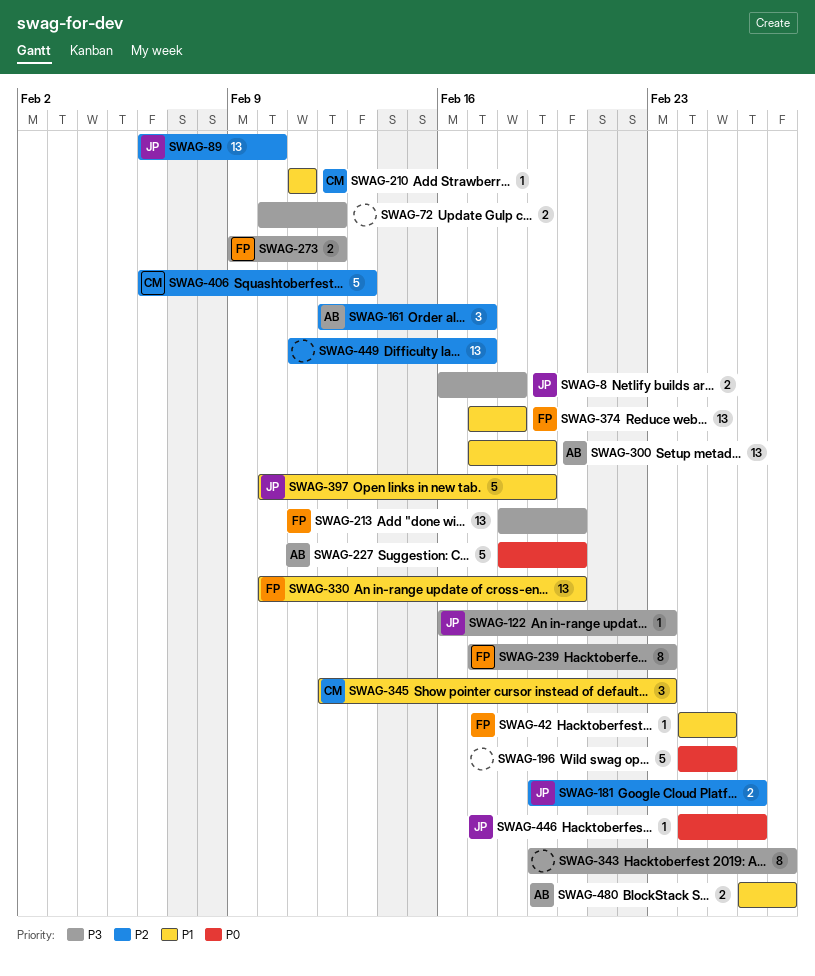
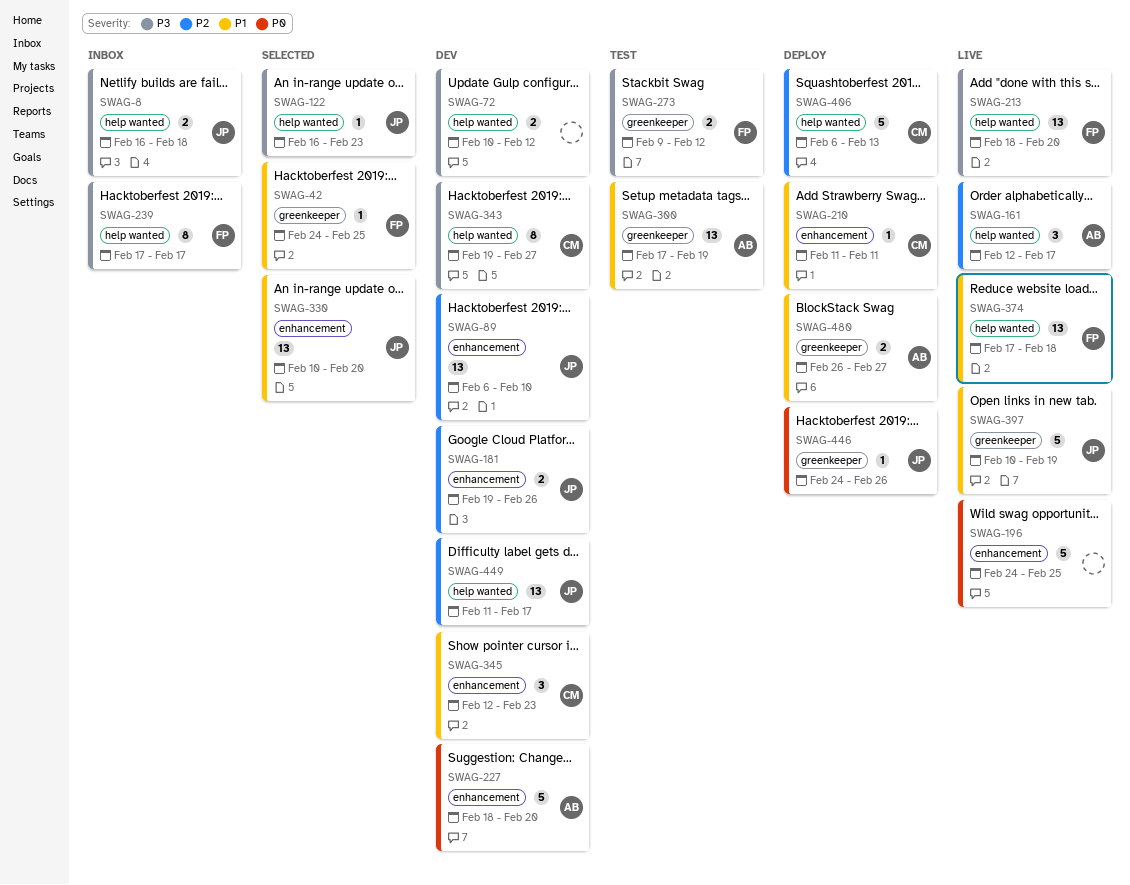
SWAG-239, due: Feb 23 -> Feb 17
SWAG-330, owner: FP -> JP
SWAG-343, owner: none -> CM
SWAG-449, owner: none -> JP

